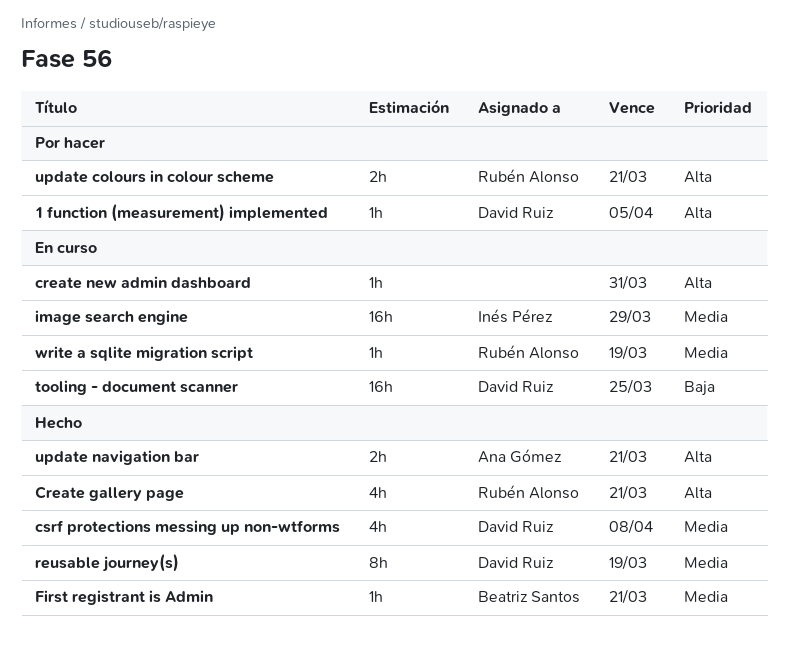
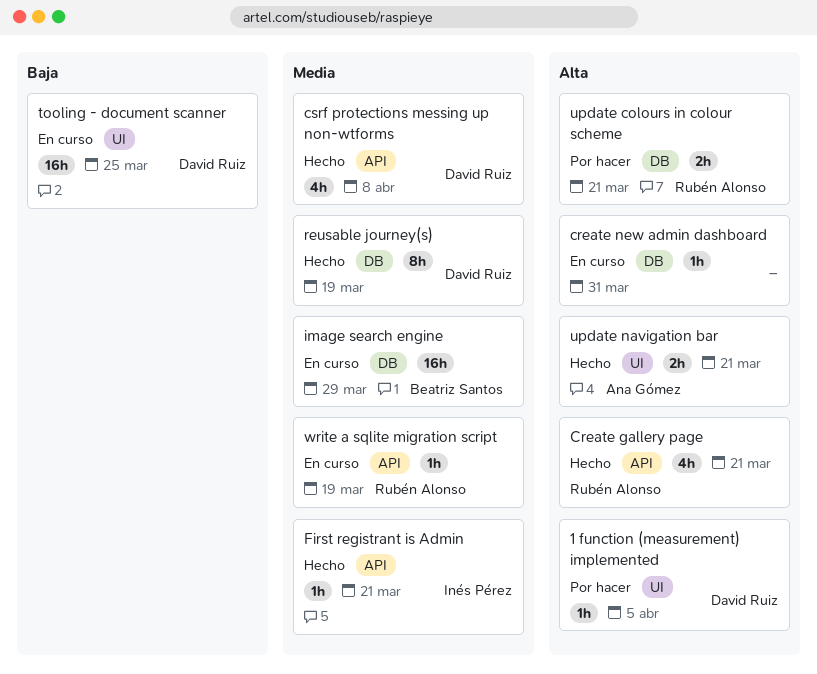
First registrant is Admin, owner: Beatriz Santos -> Inés Pérez
image search engine, owner: Inés Pérez -> Beatriz Santos

